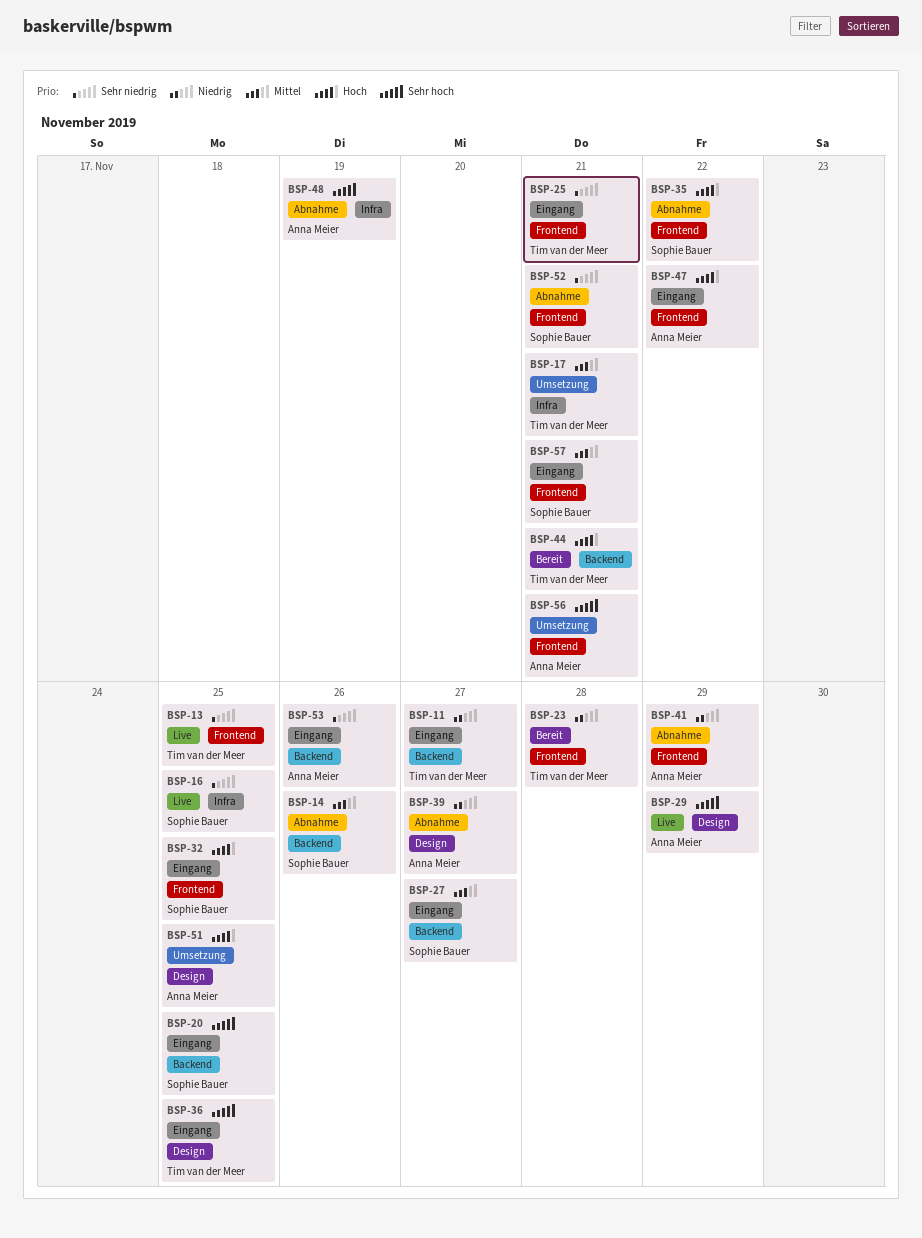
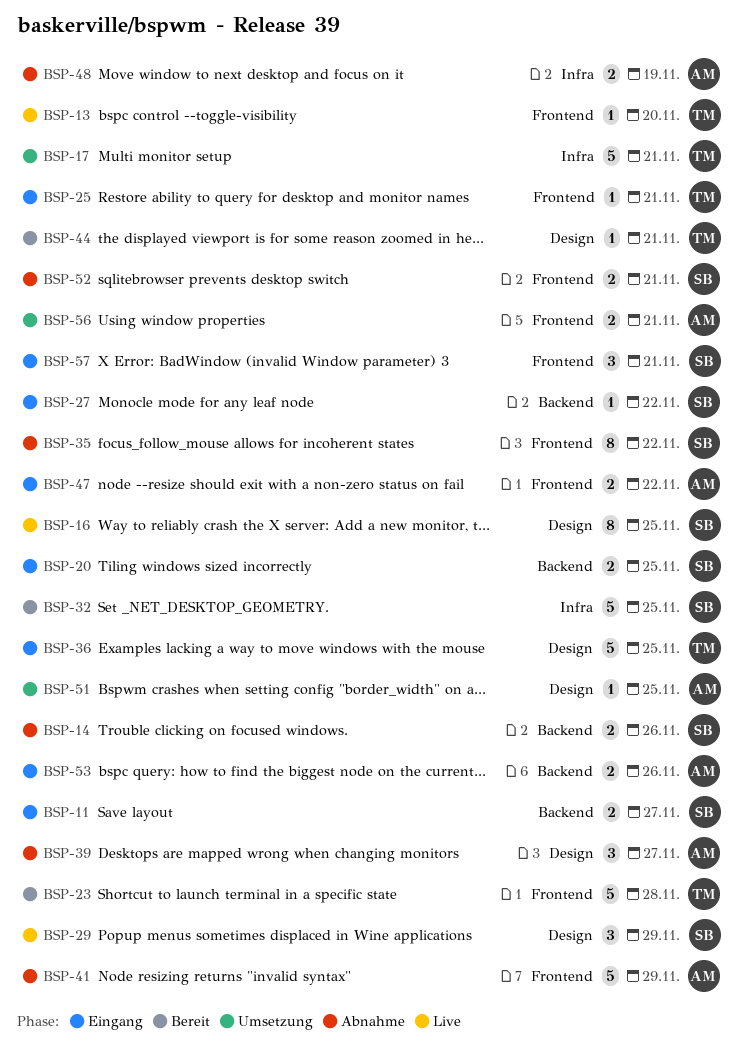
BSP-11, owner: Tim van der Meer -> Sophie Bauer
BSP-13, due: Nov 25 -> Nov 20
BSP-16, label: Infra -> Design
BSP-27, due: Nov 27 -> Nov 22
BSP-29, owner: Anna Meier -> Sophie Bauer
BSP-32, status: Eingang -> Bereit
BSP-32, label: Frontend -> Infra
BSP-44, label: Backend -> Design

